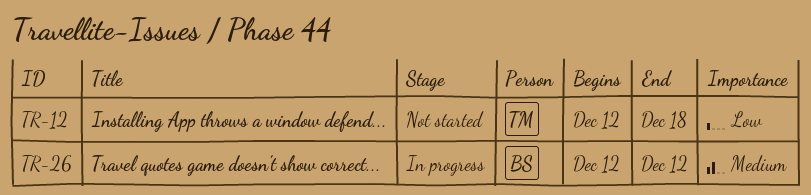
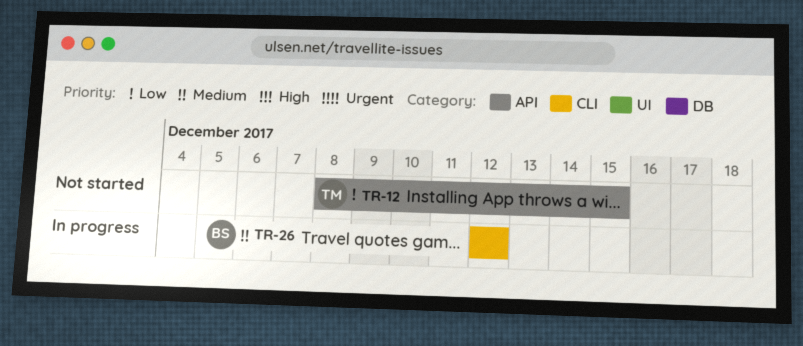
TR-12, start: Dec 12 -> Dec 8
TR-12, due: Dec 18 -> Dec 15

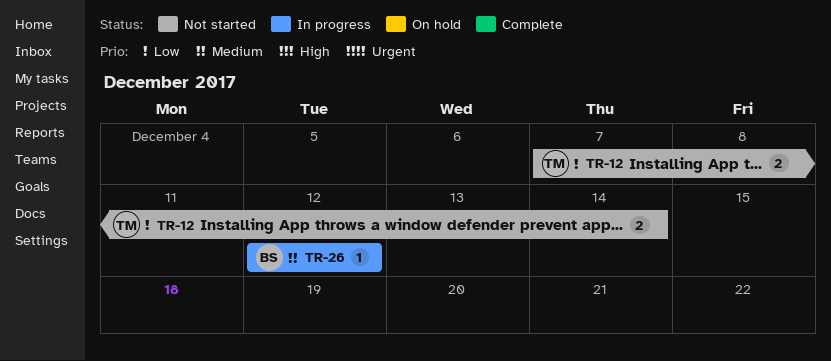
TR-12, start: Dec 8 -> Dec 7
TR-12, due: Dec 15 -> Dec 14

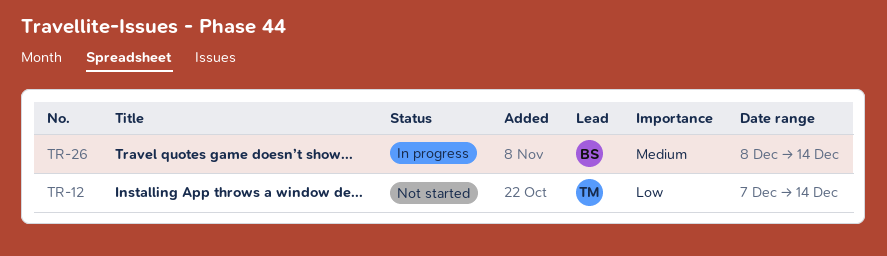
TR-26, start: Dec 12 -> Dec 8
TR-26, due: Dec 12 -> Dec 14

